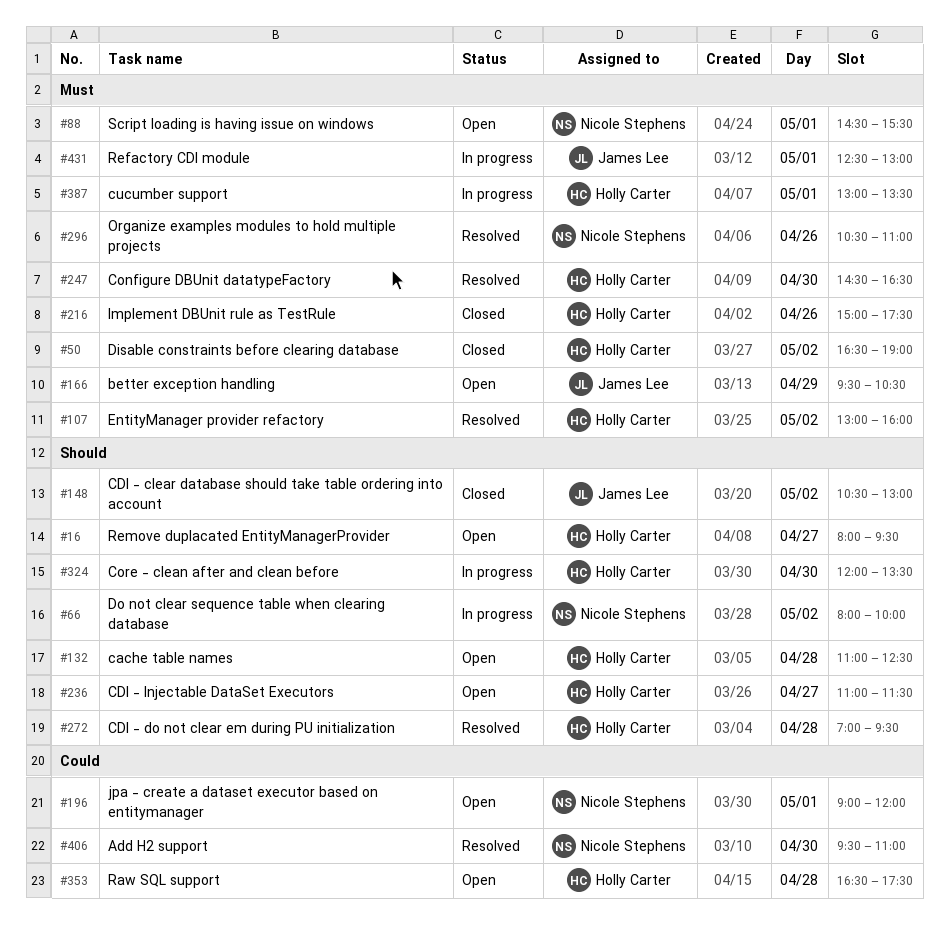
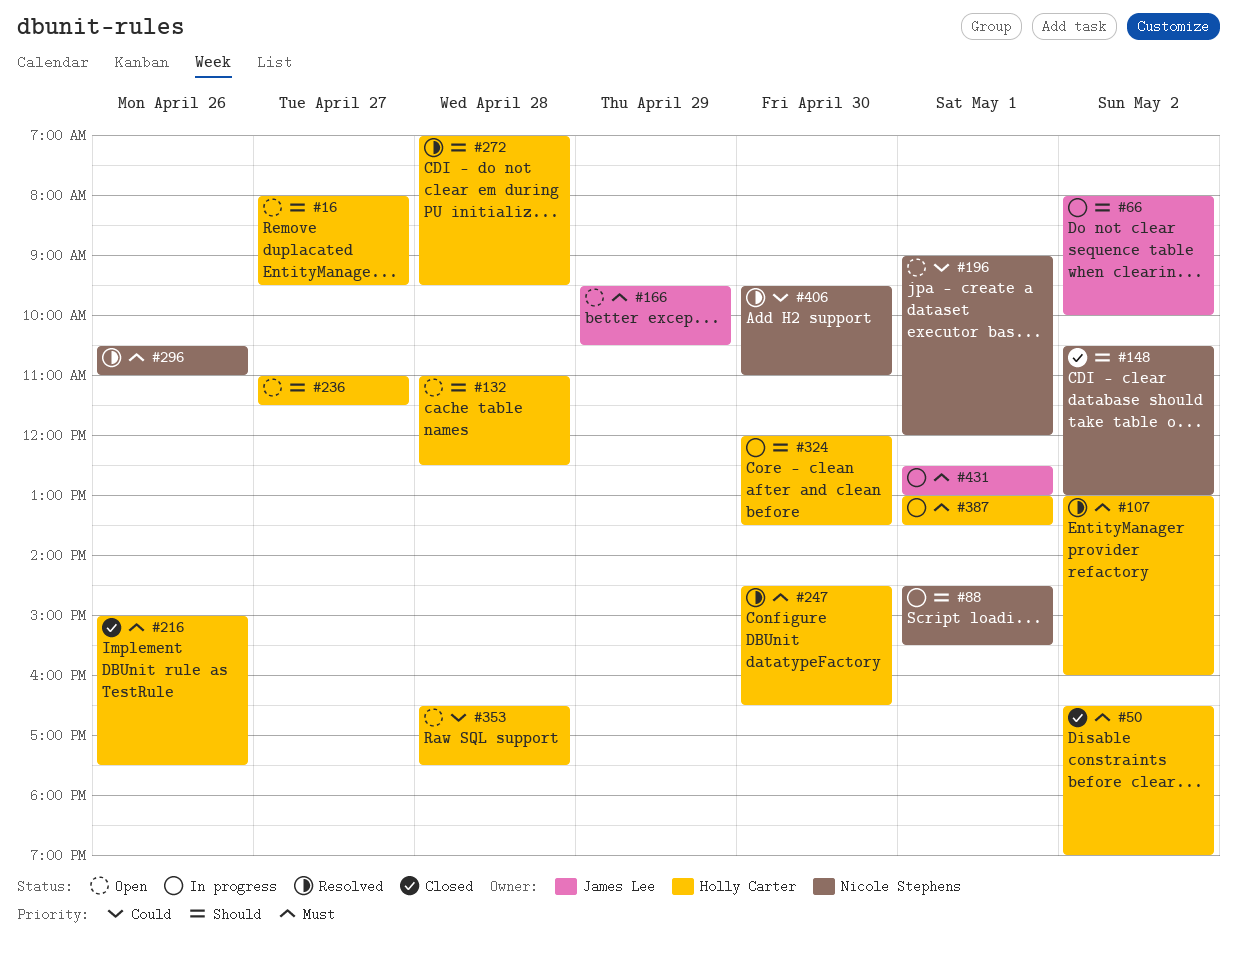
#66, owner: Nicole Stephens -> James Lee
#88, status: Open -> In progress
#88, priority: Must -> Should
#148, owner: James Lee -> Nicole Stephens

